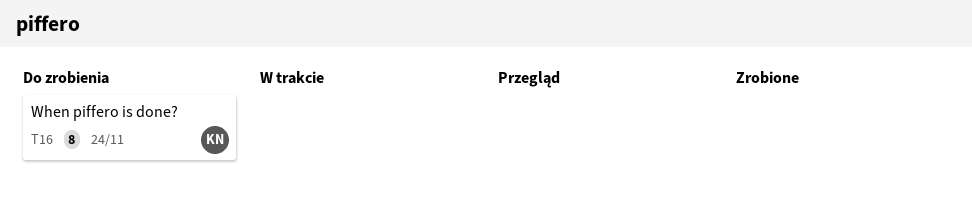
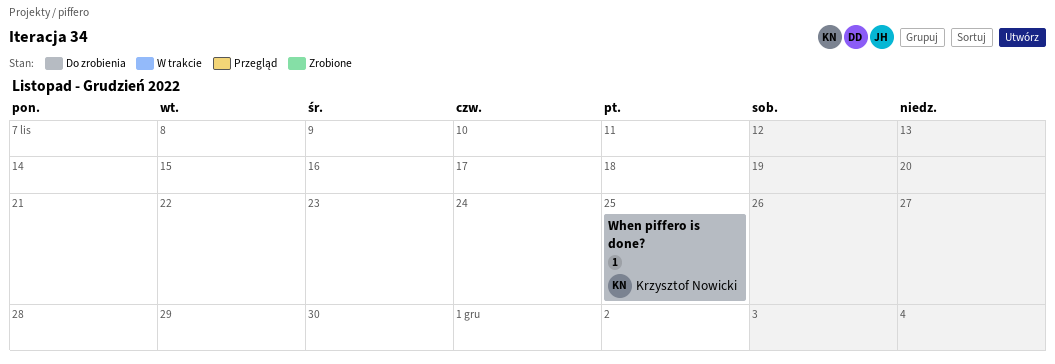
When piffero is done?, estimate: 8 -> 1
When piffero is done?, due: Nov 24 -> Nov 25

